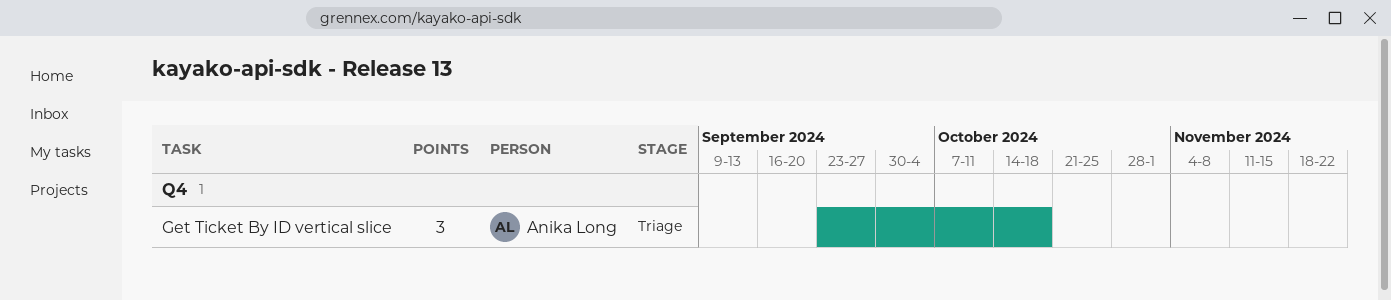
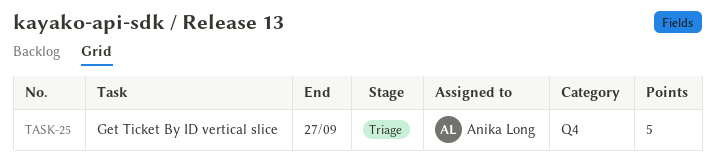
Get Ticket By ID vertical slice, estimate: 3 -> 5
Get Ticket By ID vertical slice, due: Oct 18 -> Sep 27

